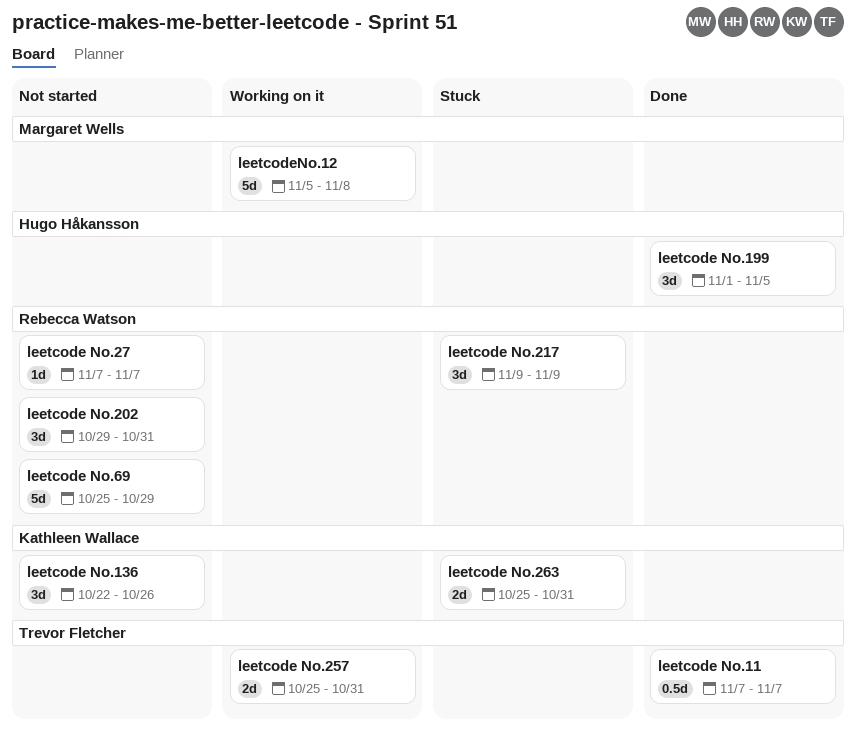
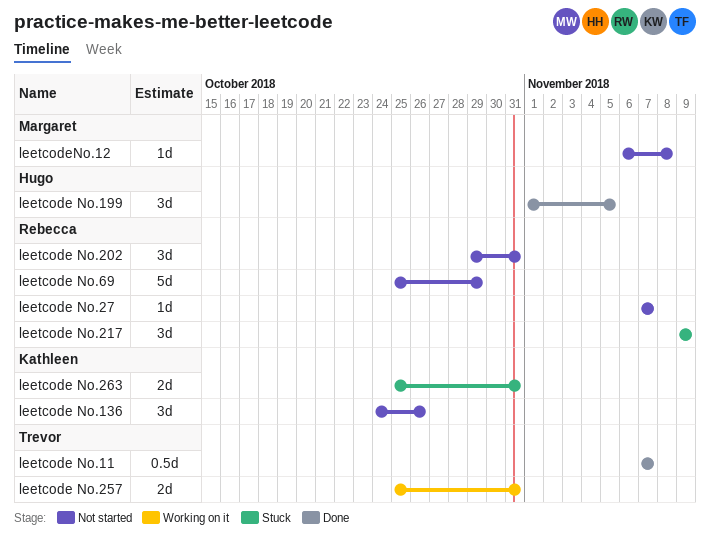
leetcode No.136, start: Oct 22 -> Oct 24
leetcodeNo.12, status: Working on it -> Not started
leetcodeNo.12, estimate: 5d -> 1d
leetcodeNo.12, start: Nov 5 -> Nov 6

